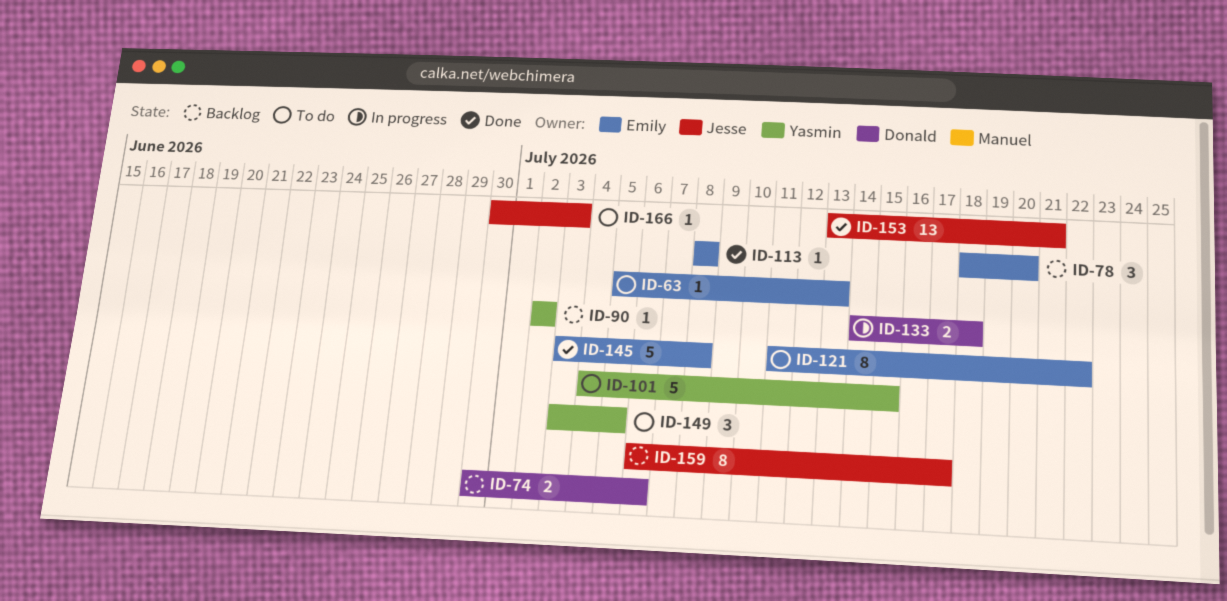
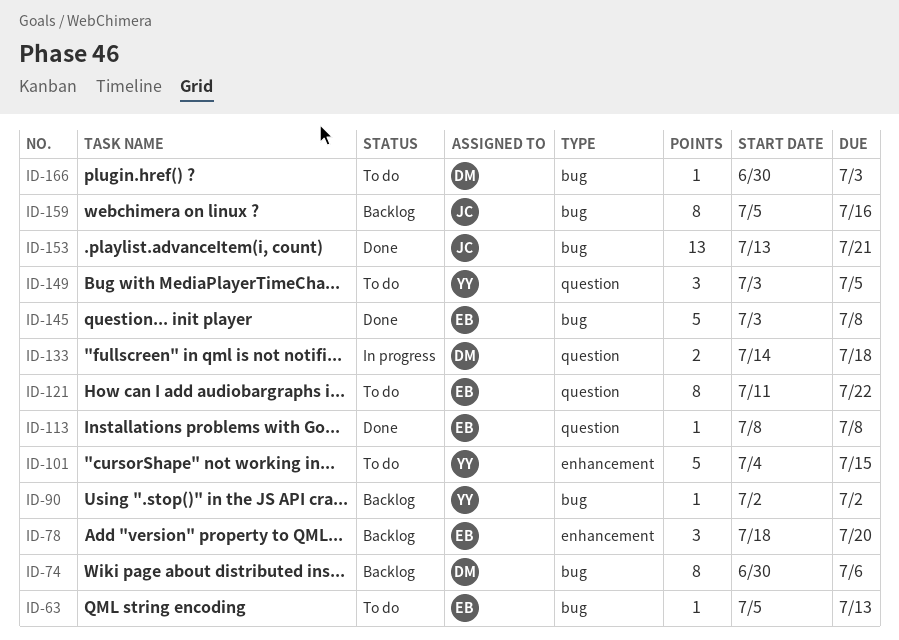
ID-74, estimate: 2 -> 8
ID-159, start: Jul 6 -> Jul 5
ID-159, due: Jul 17 -> Jul 16
ID-166, owner: Jesse -> Donald

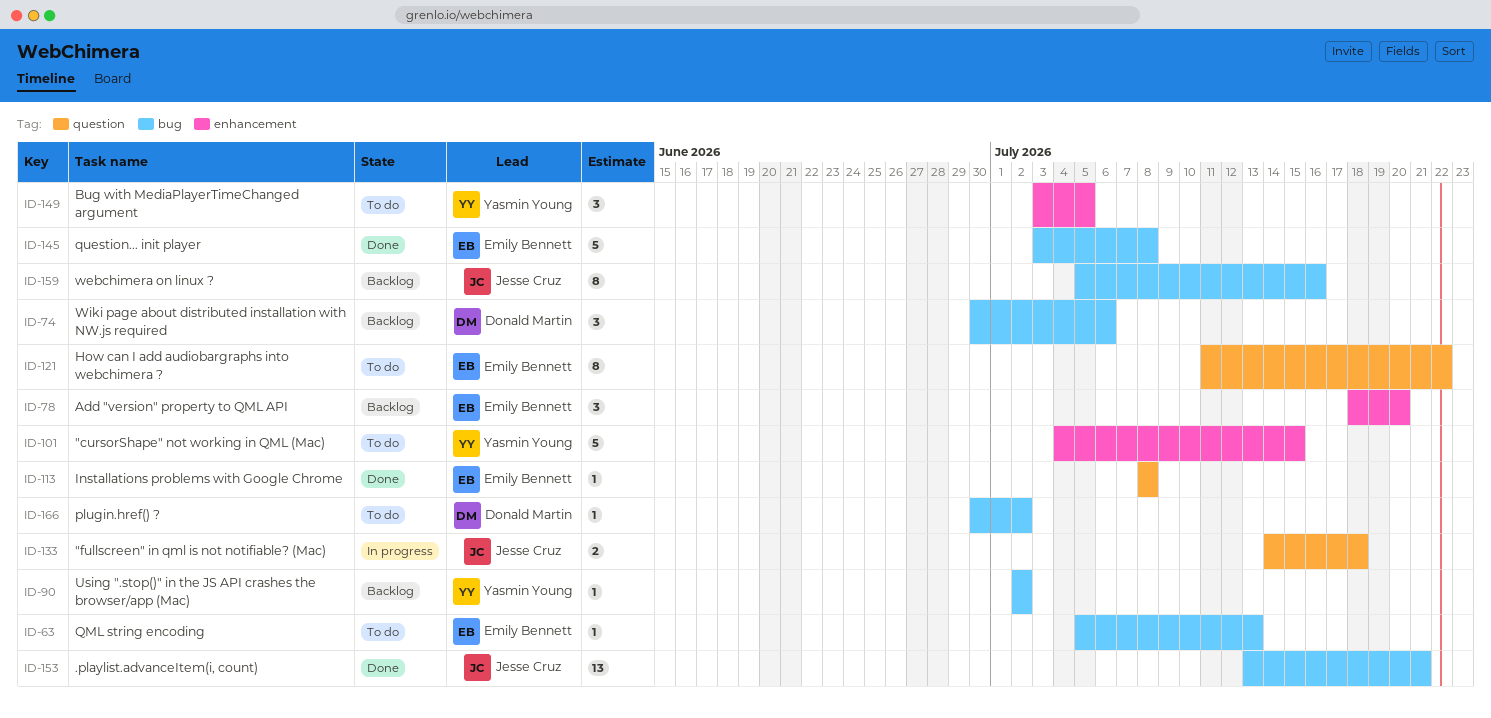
ID-74, estimate: 8 -> 3
ID-133, owner: Donald Martin -> Jesse Cruz
ID-149, label: question -> enhancement
ID-166, due: Jul 3 -> Jul 2

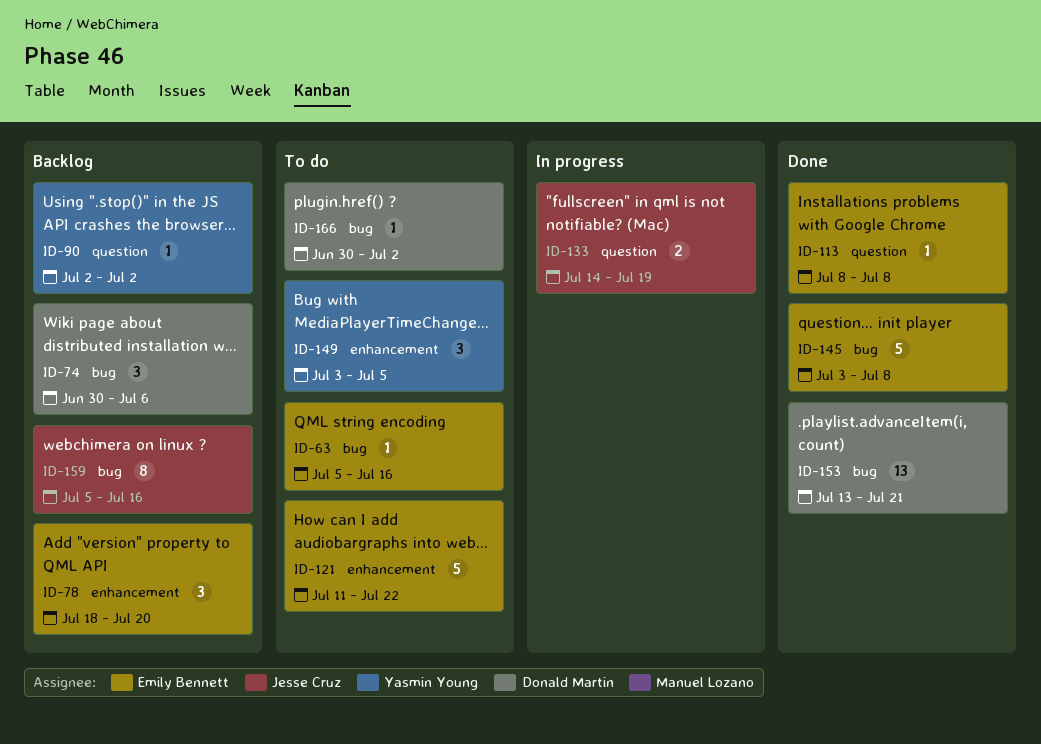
ID-63, due: Jul 13 -> Jul 16
ID-90, label: bug -> question
ID-101: present -> none
ID-121, label: question -> enhancement
ID-121, estimate: 8 -> 5
ID-133, due: Jul 18 -> Jul 19
ID-153, owner: Jesse Cruz -> Donald Martin

